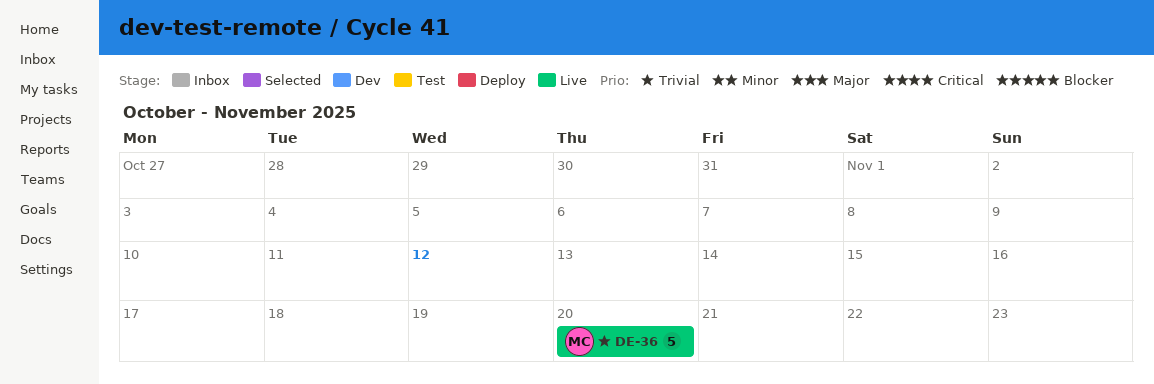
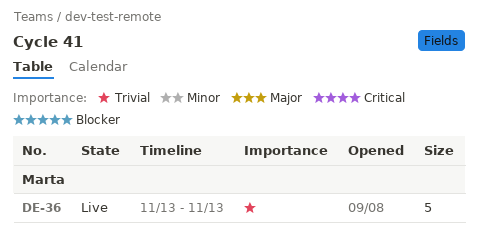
DE-36, start: Nov 20 -> Nov 13
DE-36, due: Nov 20 -> Nov 13

